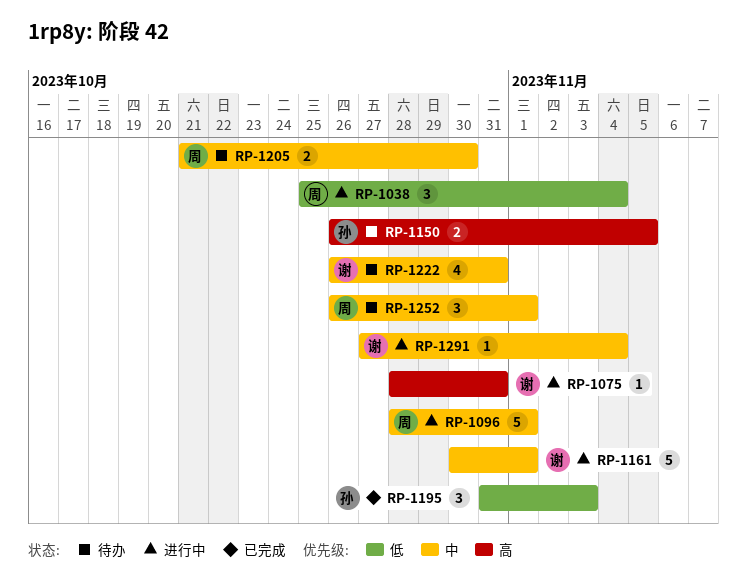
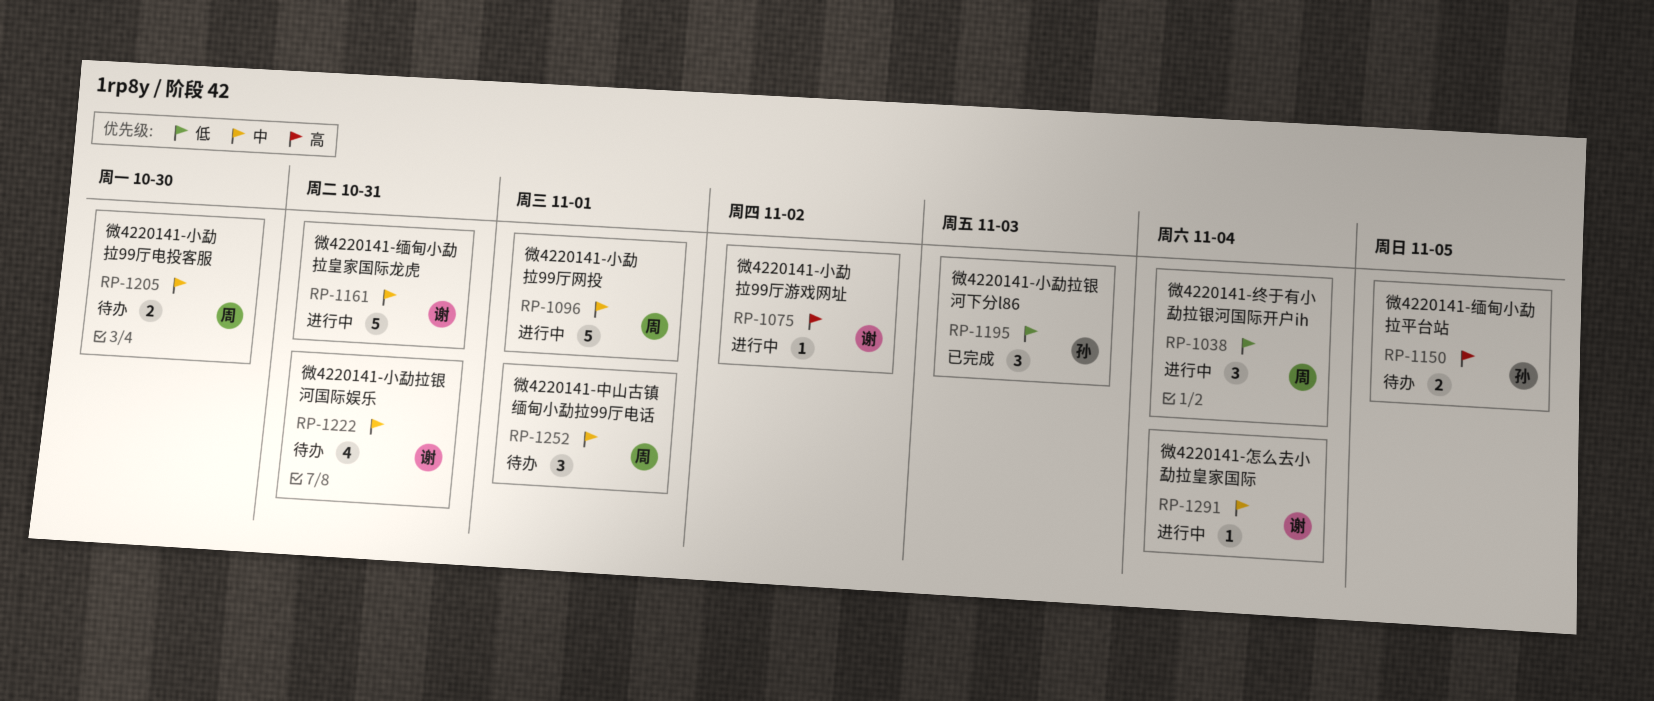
RP-1075, due: Oct 31 -> Nov 2
RP-1161, due: Nov 1 -> Oct 31

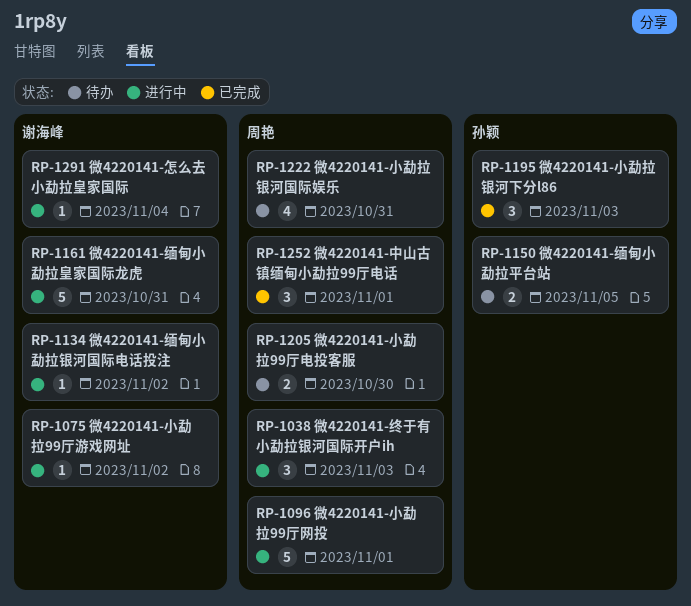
RP-1038, due: Nov 4 -> Nov 3
RP-1134: none -> present
RP-1222, owner: 谢海峰 -> 周艳
RP-1252, status: 待办 -> 已完成

